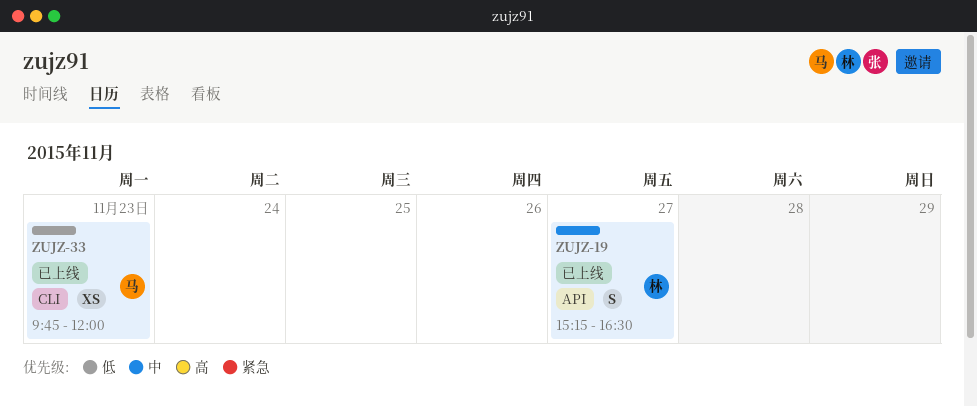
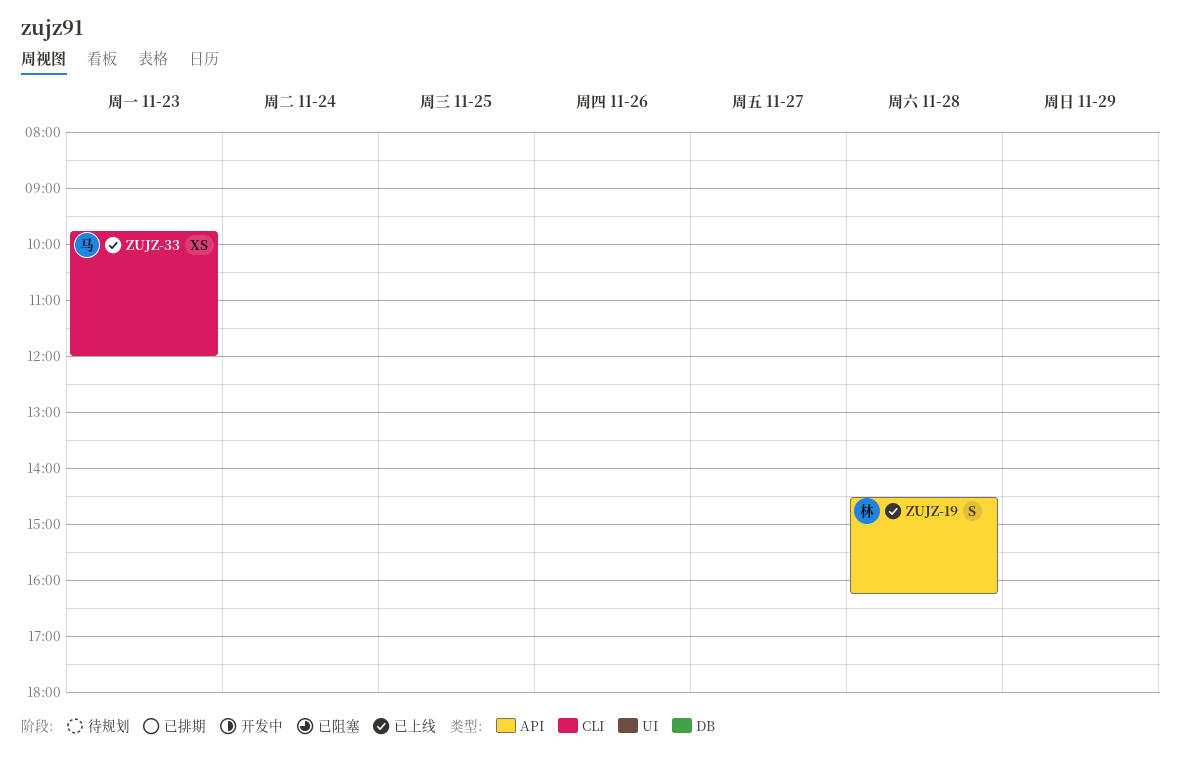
ZUJZ-19, day: Nov 27 -> Nov 28
ZUJZ-19, begins: 15:15 -> 14:30
ZUJZ-19, ends: 16:30 -> 16:15

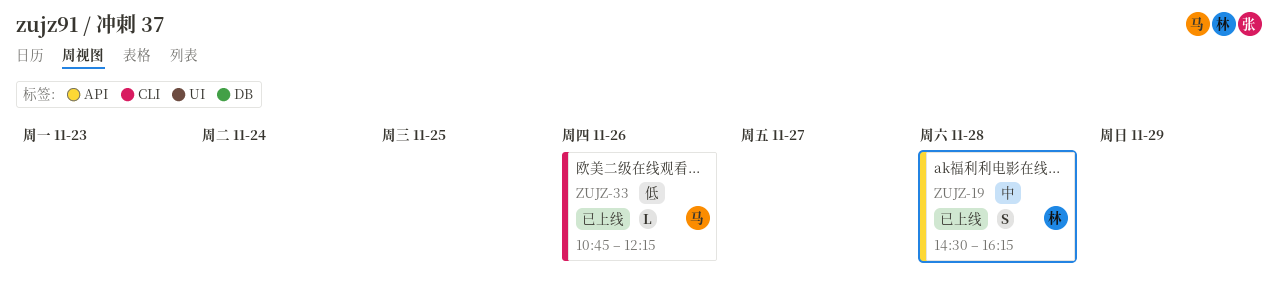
ZUJZ-33, estimate: XS -> L
ZUJZ-33, day: Nov 23 -> Nov 26
ZUJZ-33, begins: 09:45 -> 10:45
ZUJZ-33, ends: 12:00 -> 12:15

